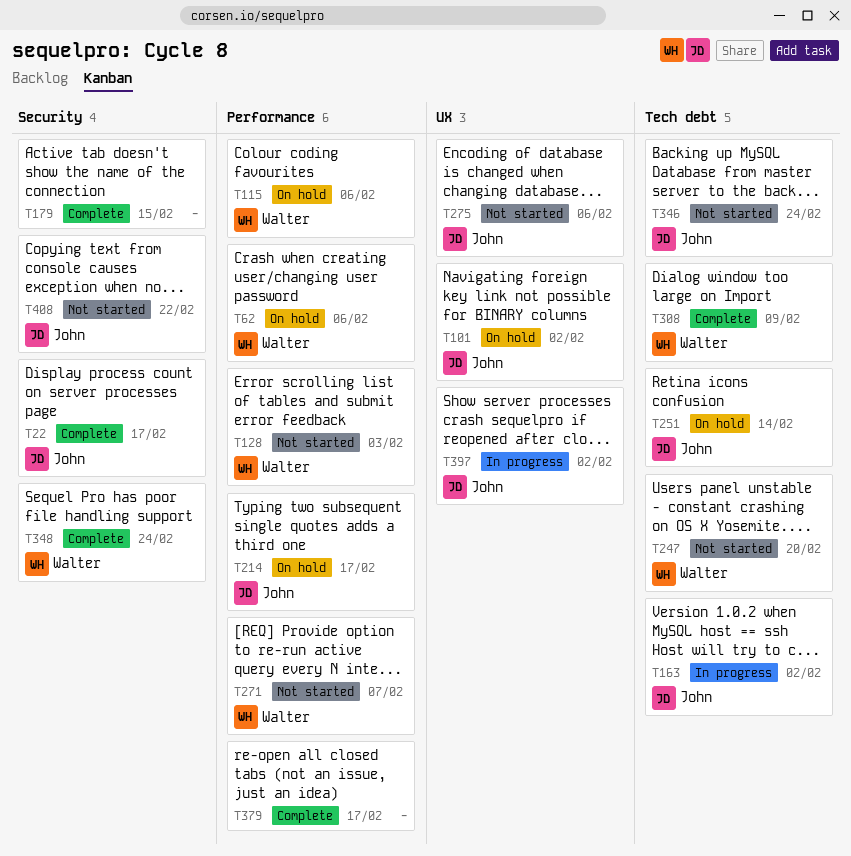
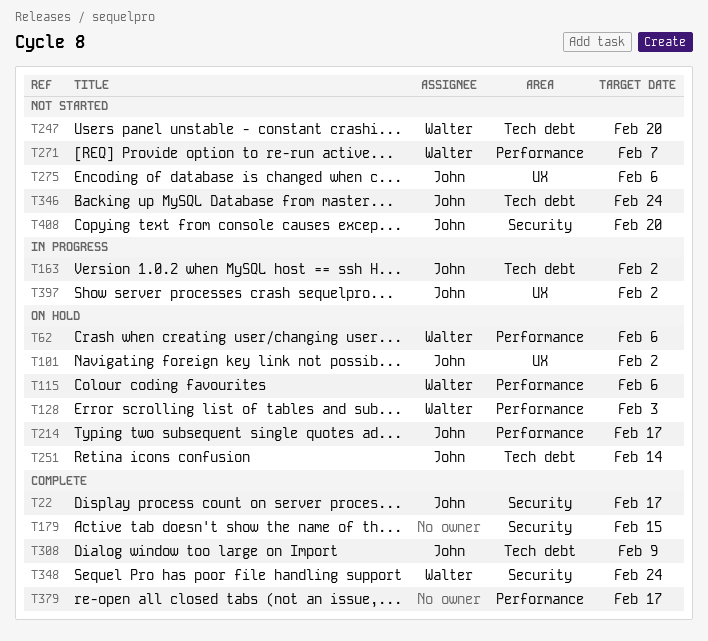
T128, status: Not started -> On hold
T308, owner: Walter -> John
T408, due: Feb 22 -> Feb 20

